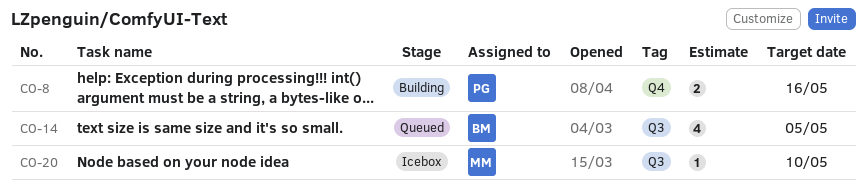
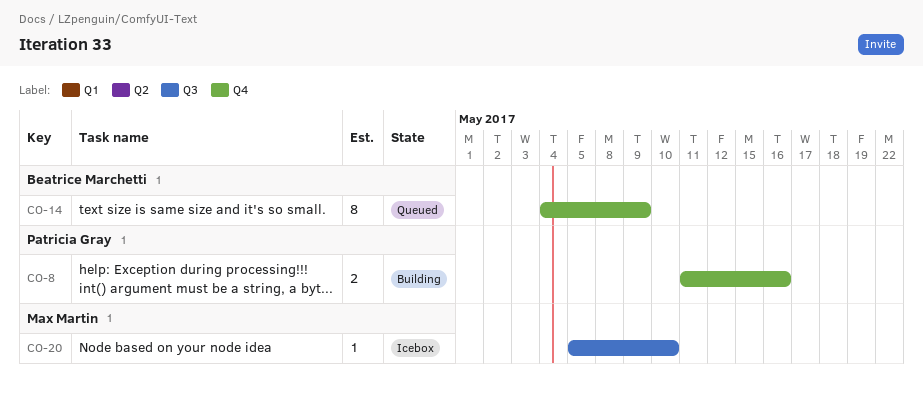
CO-14, label: Q3 -> Q4
CO-14, estimate: 4 -> 8
CO-14, due: May 5 -> May 9

